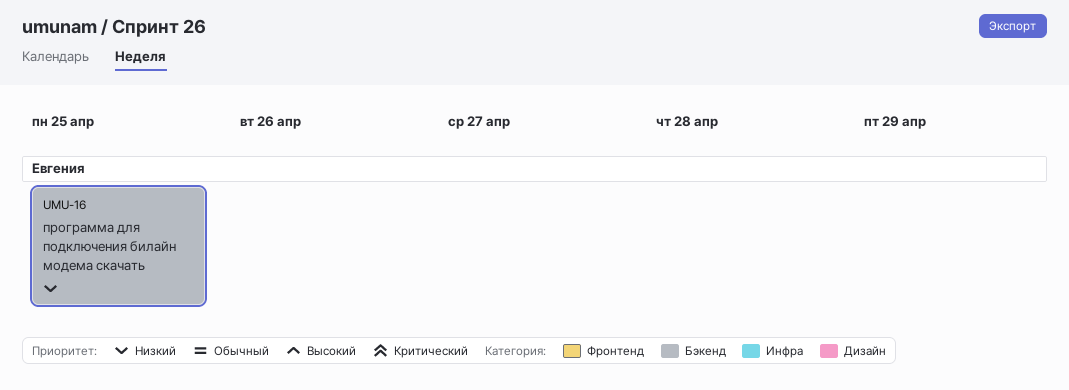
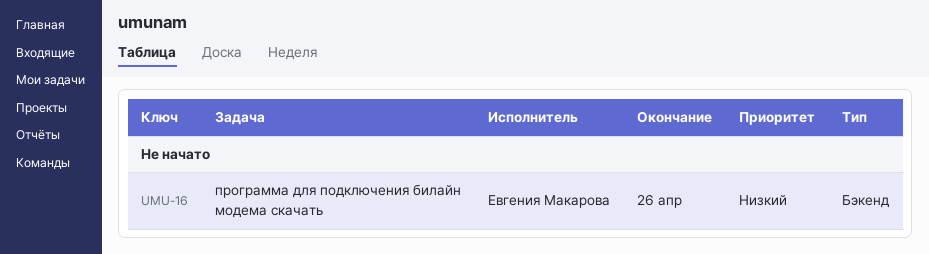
UMU-16, due: Apr 25 -> Apr 26

